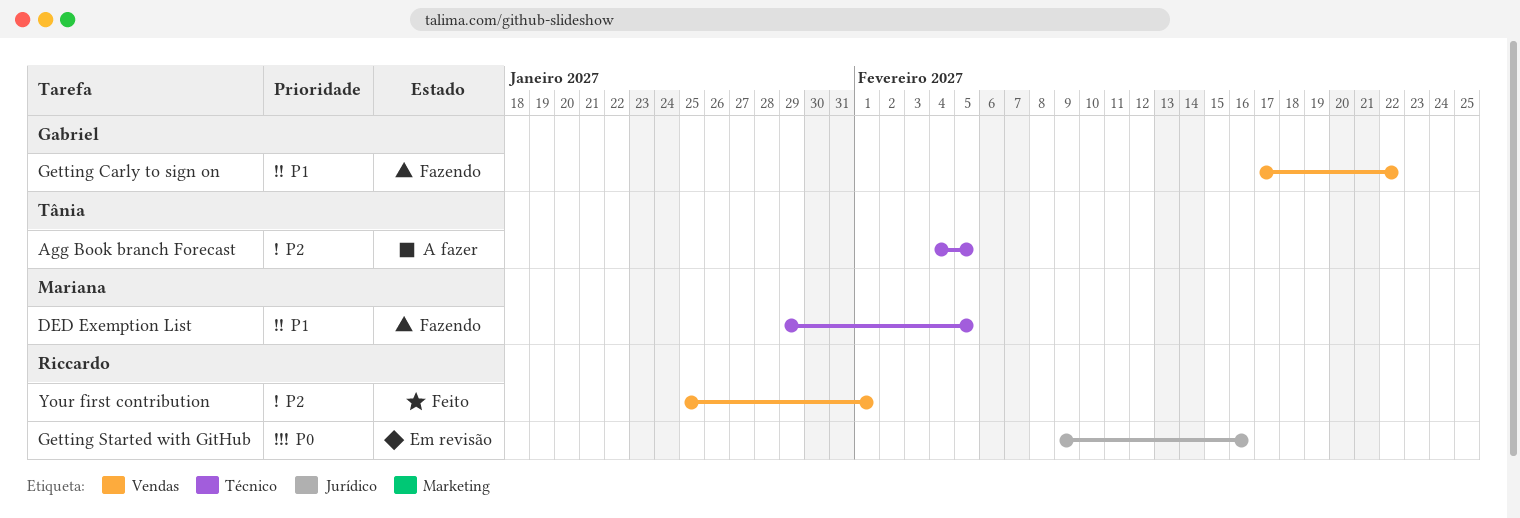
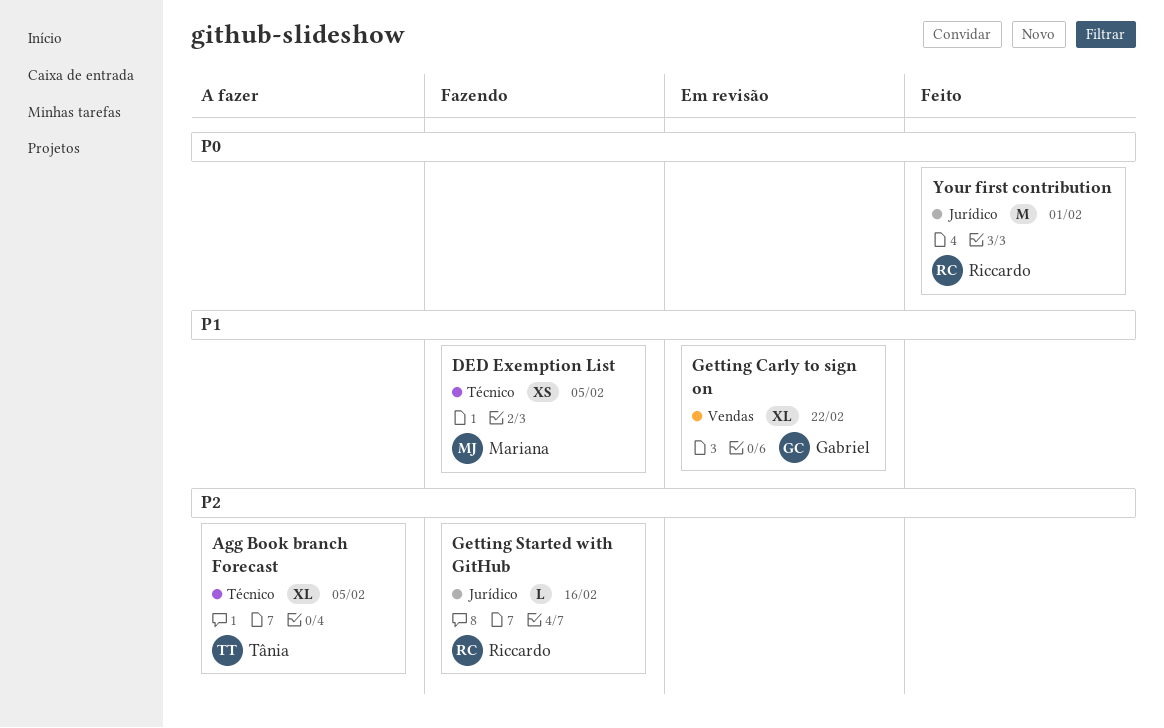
Getting Carly to sign on, status: Fazendo -> Em revisão
Getting Started with GitHub, status: Em revisão -> Fazendo
Getting Started with GitHub, priority: P0 -> P2
Your first contribution, priority: P2 -> P0
Your first contribution, label: Vendas -> Jurídico

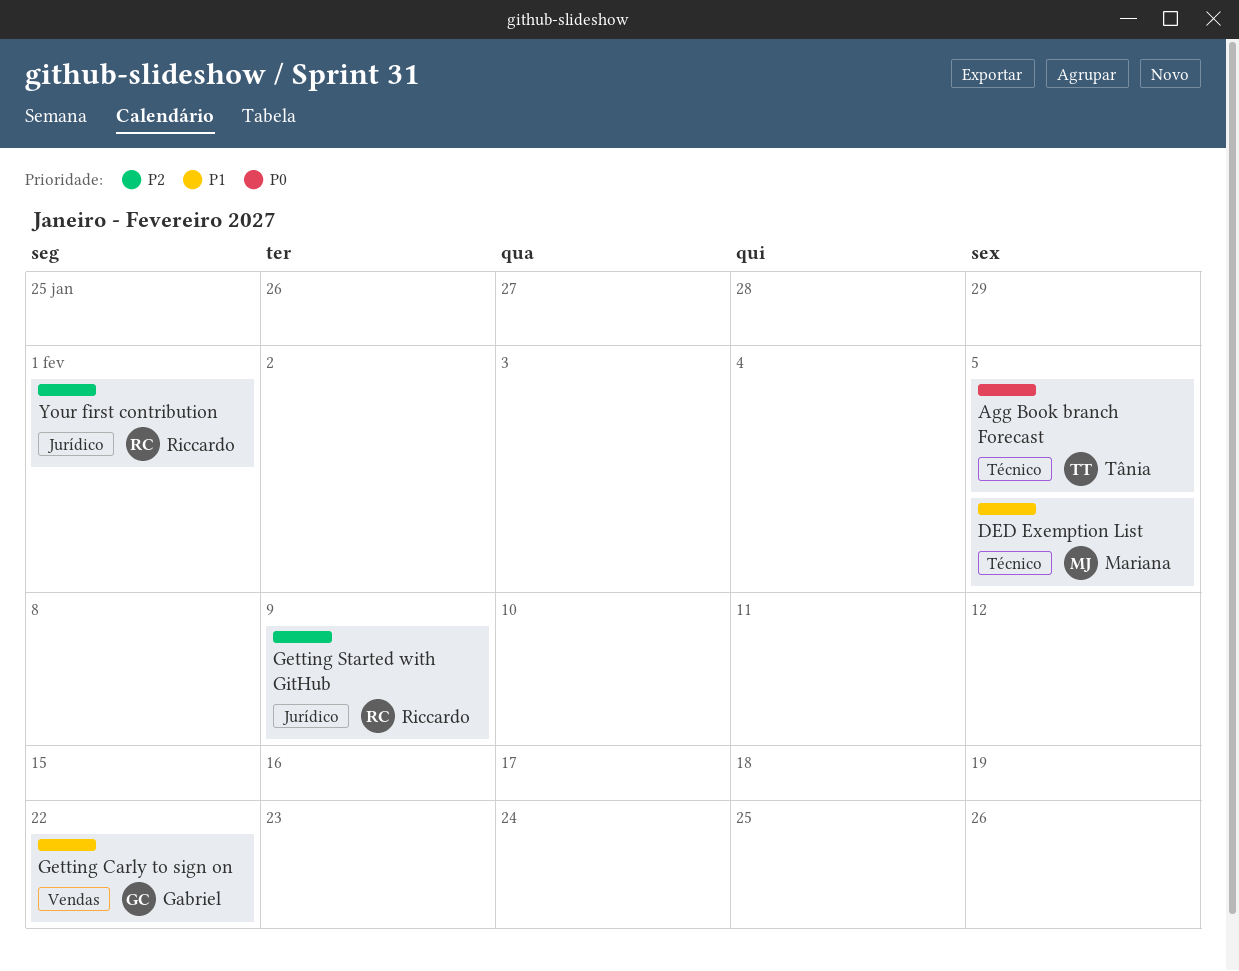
Agg Book branch Forecast, priority: P2 -> P0
Getting Started with GitHub, due: Feb 16 -> Feb 9
Your first contribution, priority: P0 -> P2

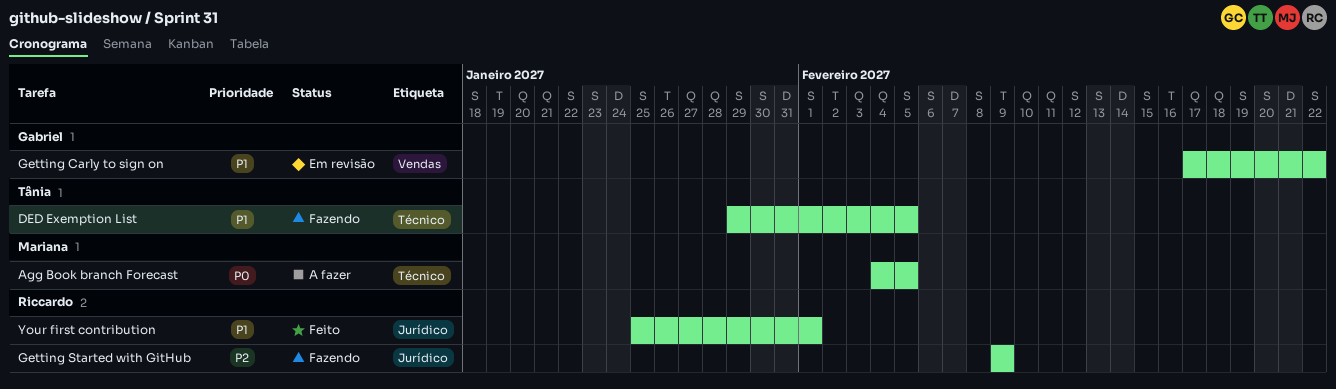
Agg Book branch Forecast, owner: Tânia -> Mariana
DED Exemption List, owner: Mariana -> Tânia
Your first contribution, priority: P2 -> P1

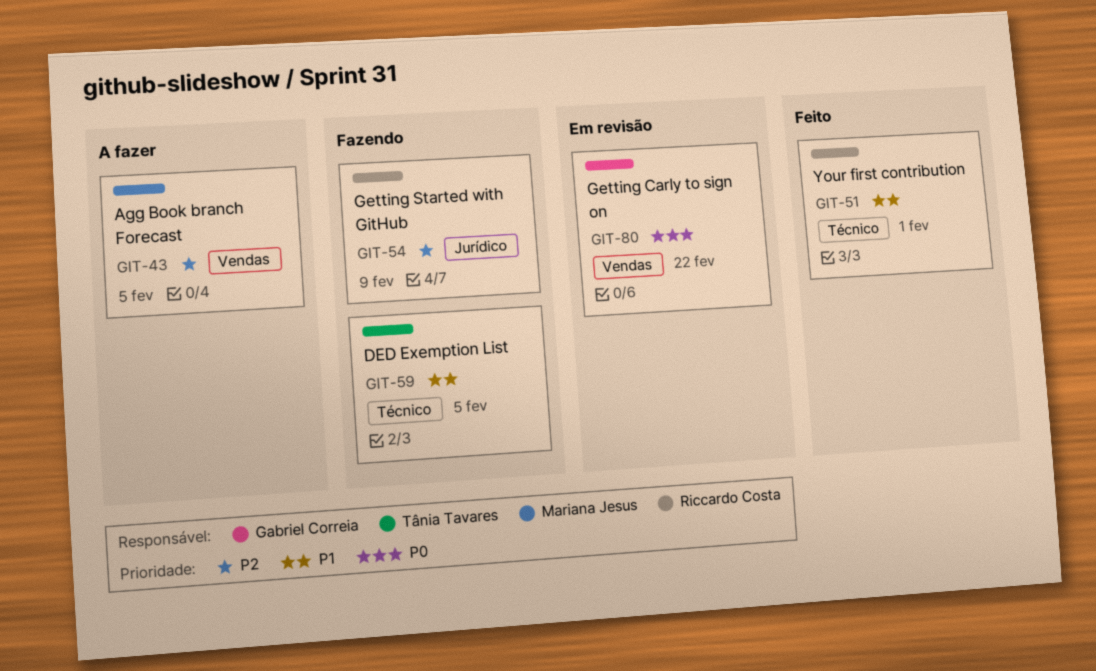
Agg Book branch Forecast, priority: P0 -> P2
Agg Book branch Forecast, label: Técnico -> Vendas
Getting Carly to sign on, priority: P1 -> P0
Your first contribution, label: Jurídico -> Técnico

